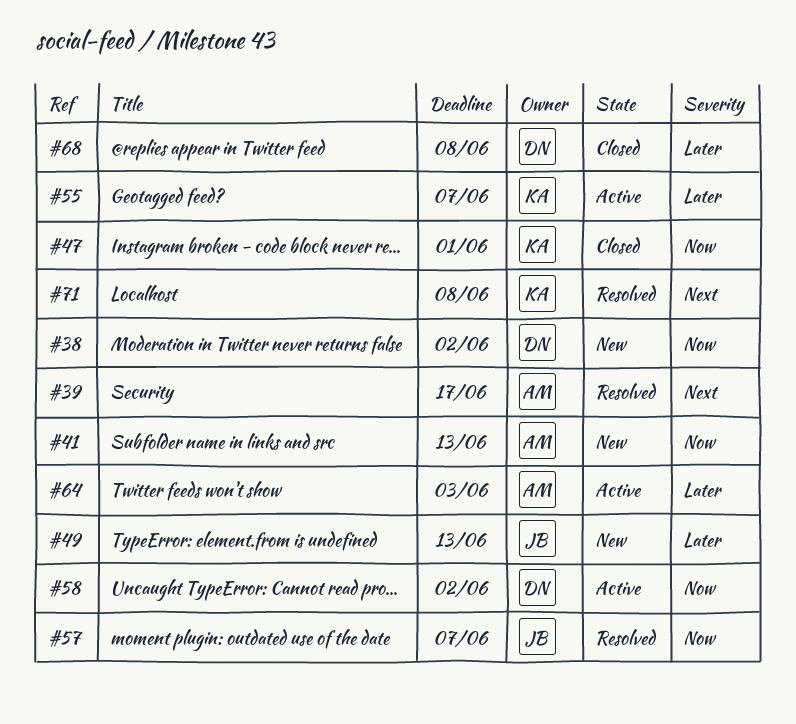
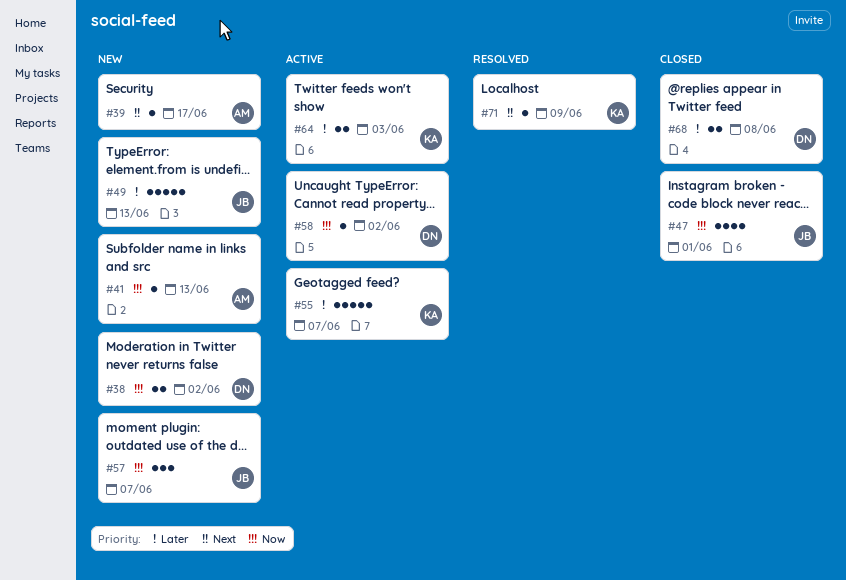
#39, status: Resolved -> New
#47, owner: KA -> JB
#57, status: Resolved -> New
#64, owner: AM -> KA
#71, due: Jun 8 -> Jun 9

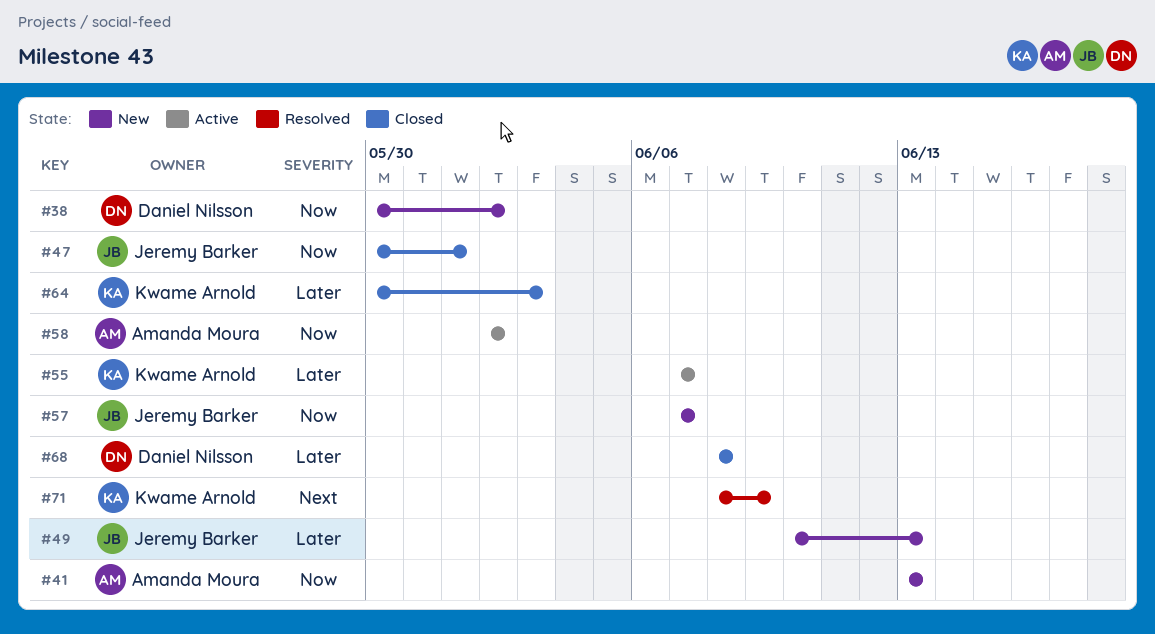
#39: present -> none
#58, owner: Daniel Nilsson -> Amanda Moura
#64, status: Active -> Closed

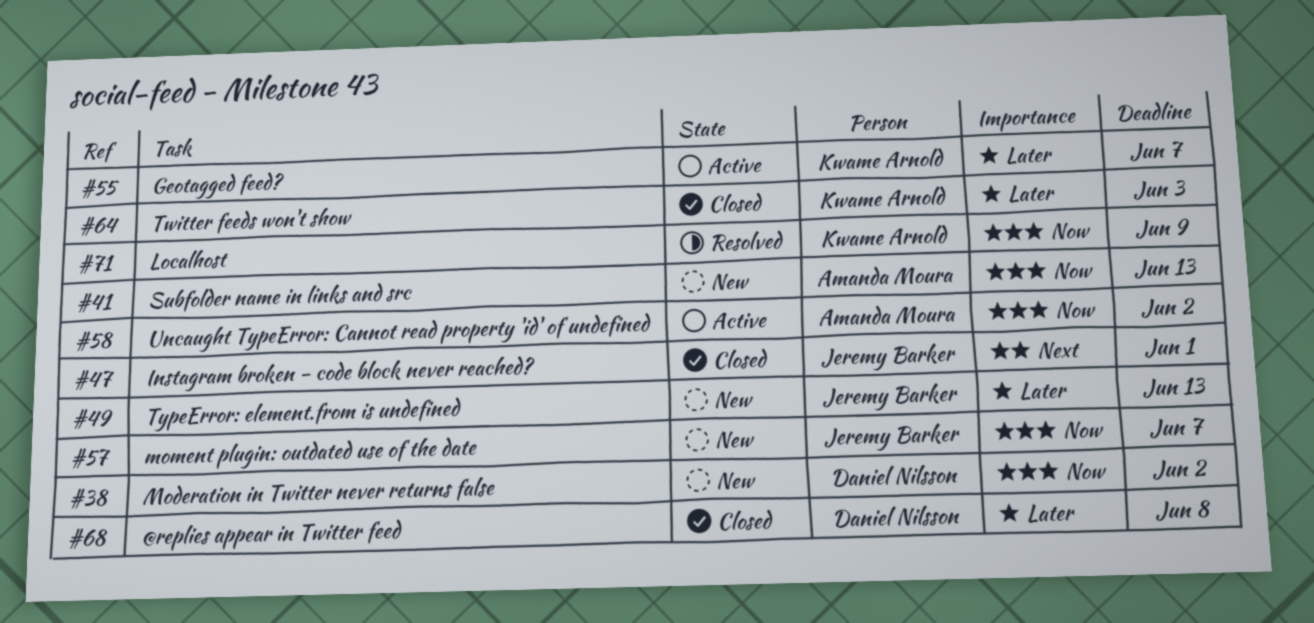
#47, priority: Now -> Next
#71, priority: Next -> Now

